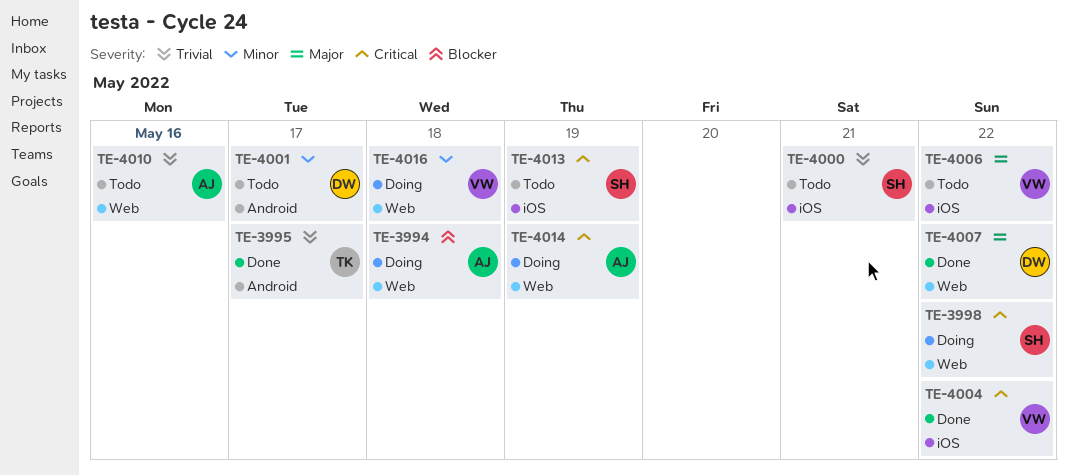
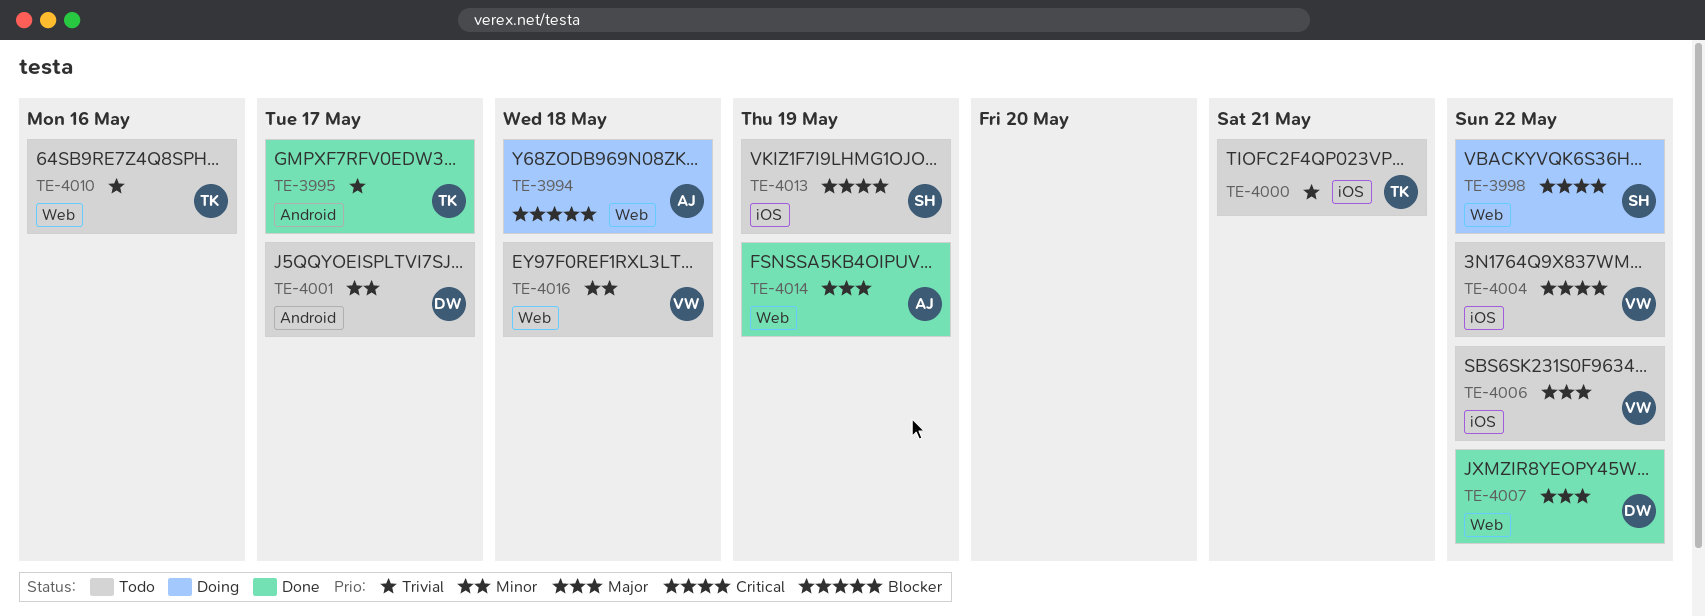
TE-4000, owner: SH -> TK
TE-4004, status: Done -> Todo
TE-4010, owner: AJ -> TK
TE-4014, status: Doing -> Done
TE-4014, priority: Critical -> Major
TE-4016, status: Doing -> Todo

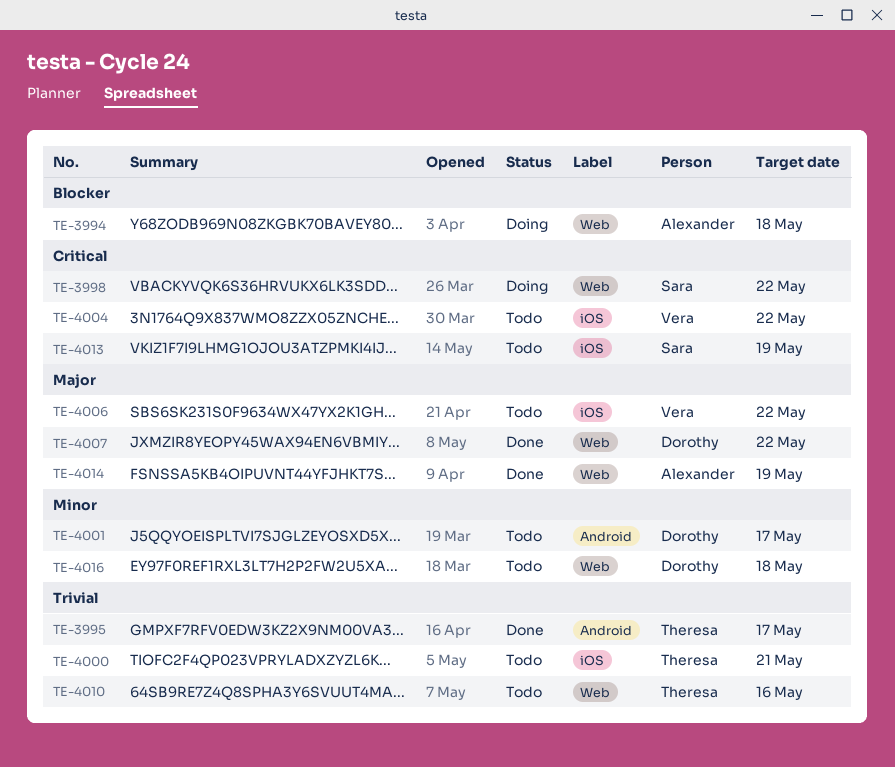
TE-4016, owner: Vera -> Dorothy

